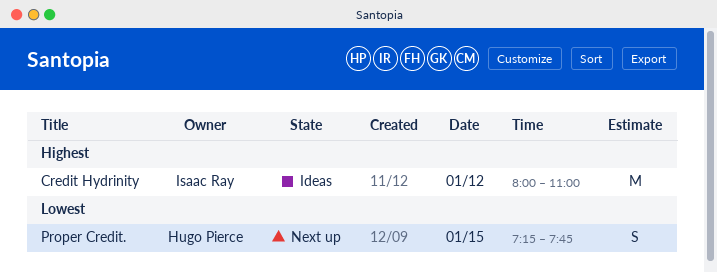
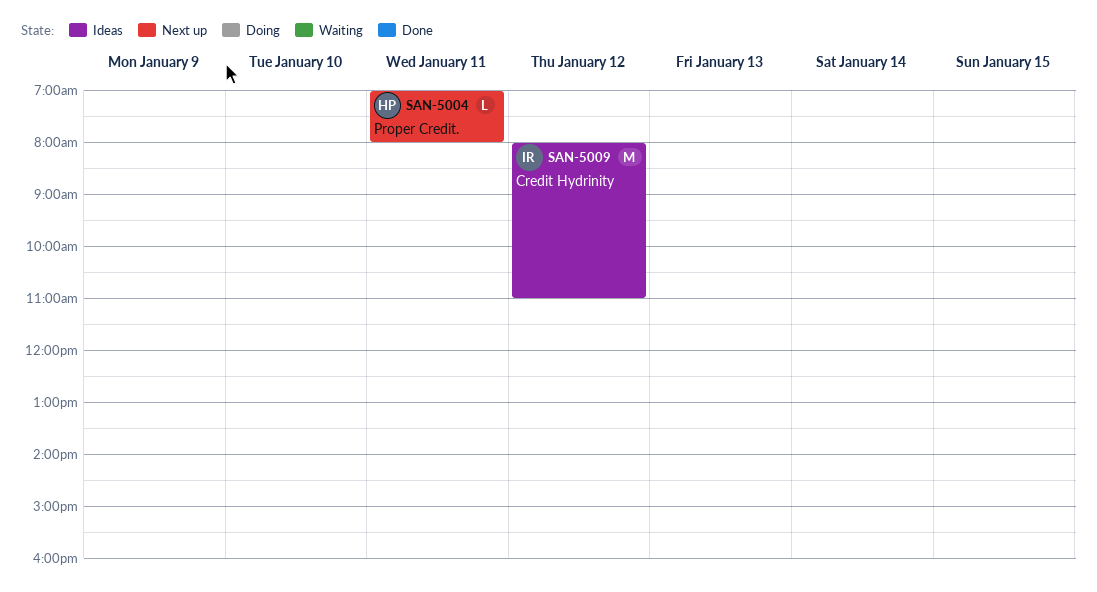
Proper Credit., estimate: S -> L
Proper Credit., day: Jan 15 -> Jan 11
Proper Credit., begins: 07:15 -> 07:00
Proper Credit., ends: 07:45 -> 08:00

